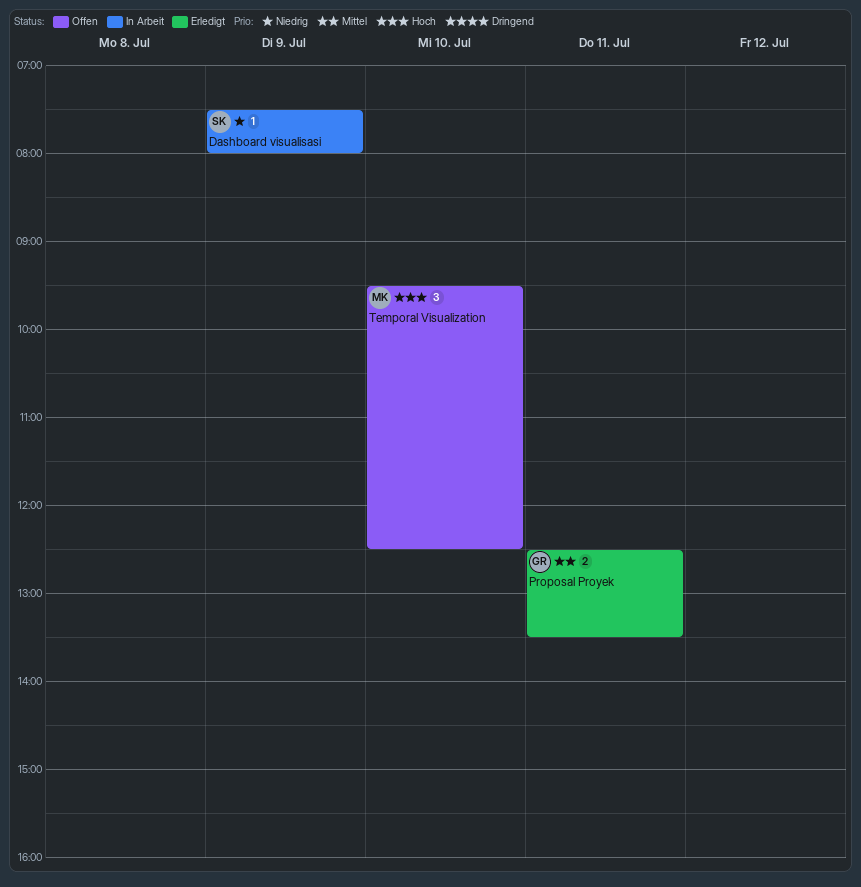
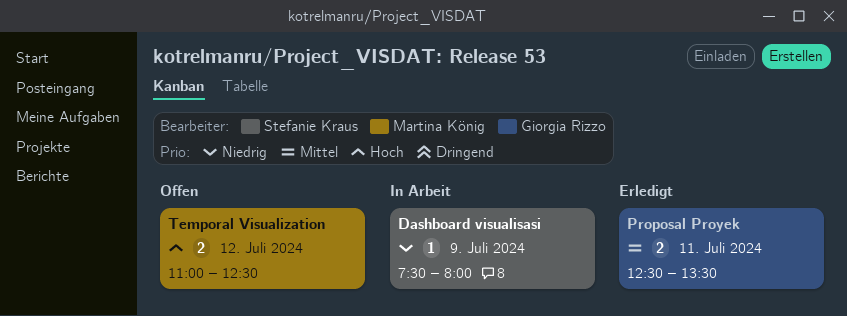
Temporal Visualization, estimate: 3 -> 2
Temporal Visualization, day: Jul 10 -> Jul 12
Temporal Visualization, begins: 09:30 -> 11:00

